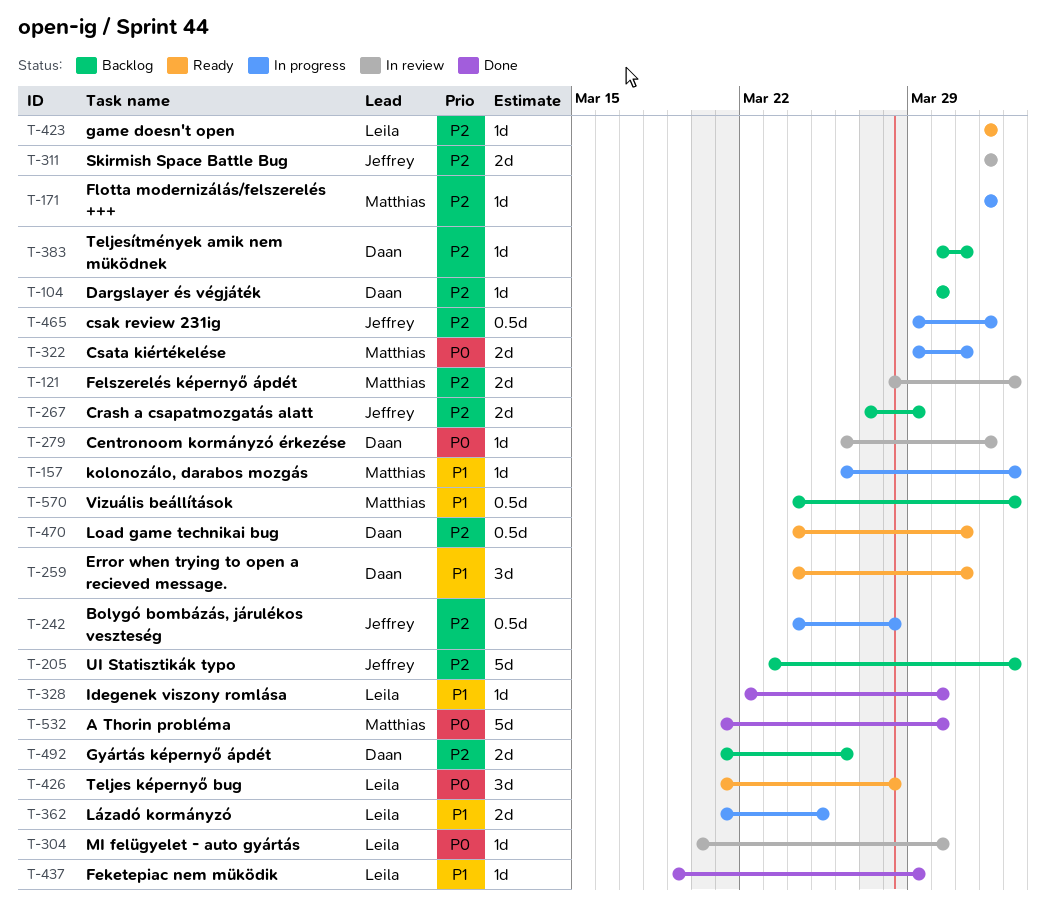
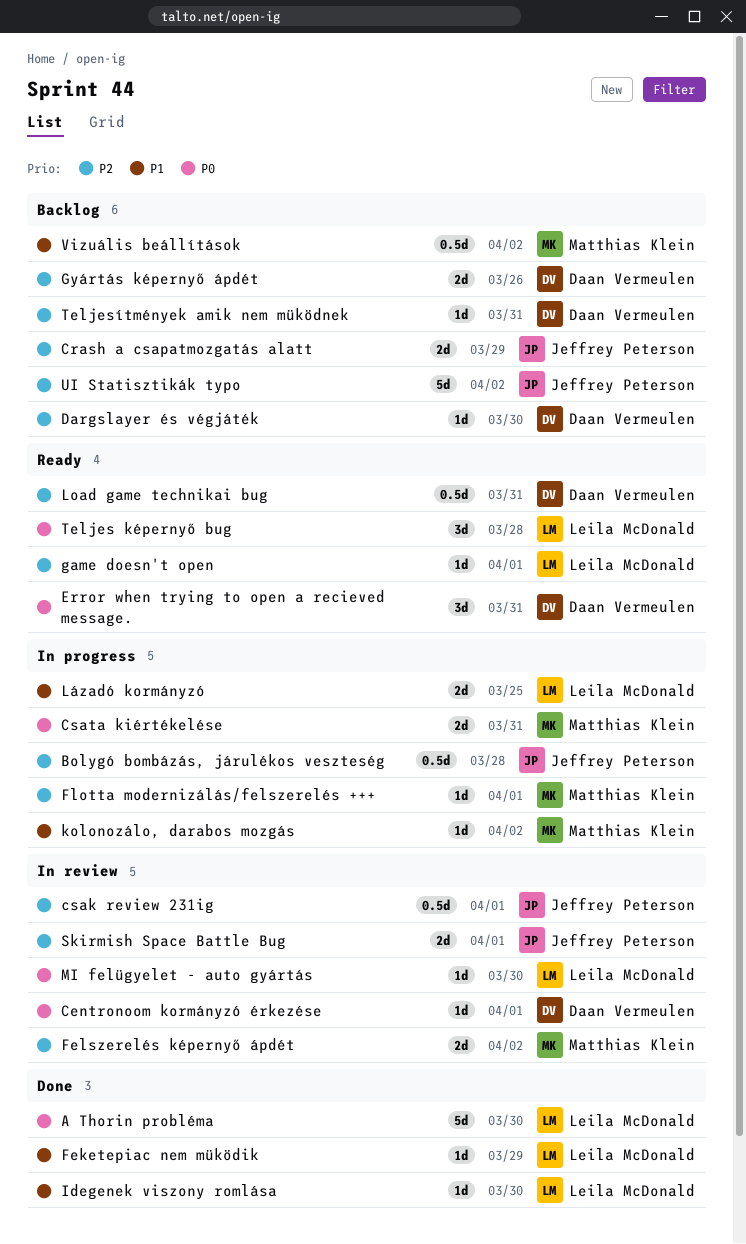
A Thorin probléma, owner: Matthias Klein -> Leila McDonald
csak review 231ig, status: In progress -> In review
Error when trying to open a recieved message., priority: P1 -> P0

